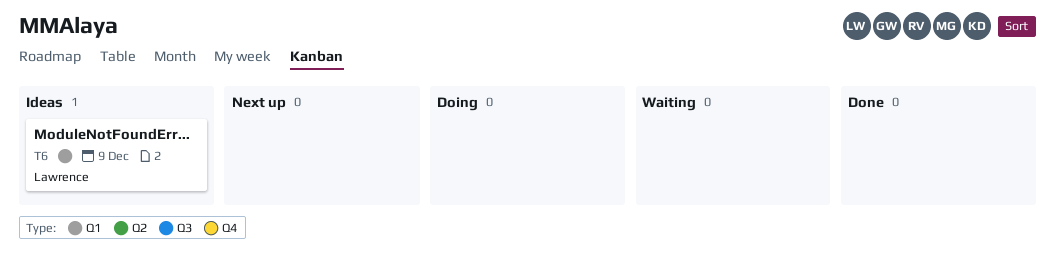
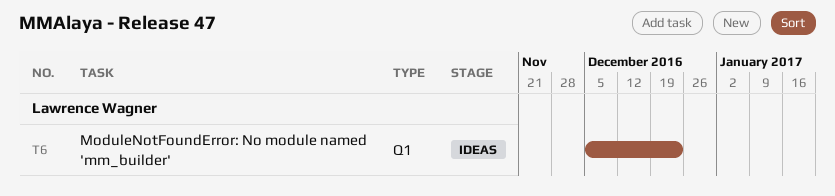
T6, due: Dec 9 -> Dec 23

